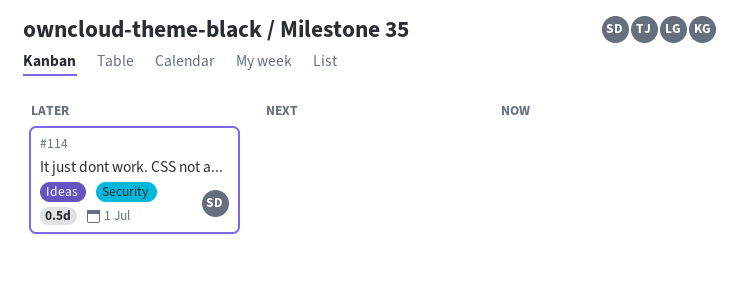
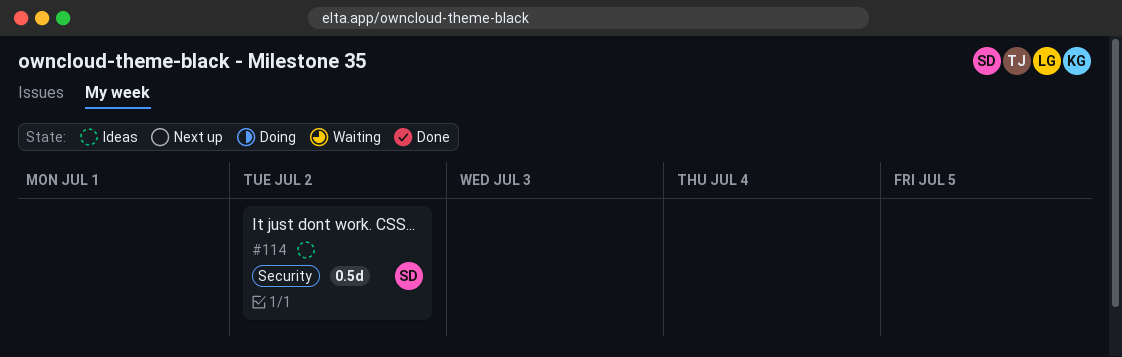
#114, due: Jul 1 -> Jul 2

